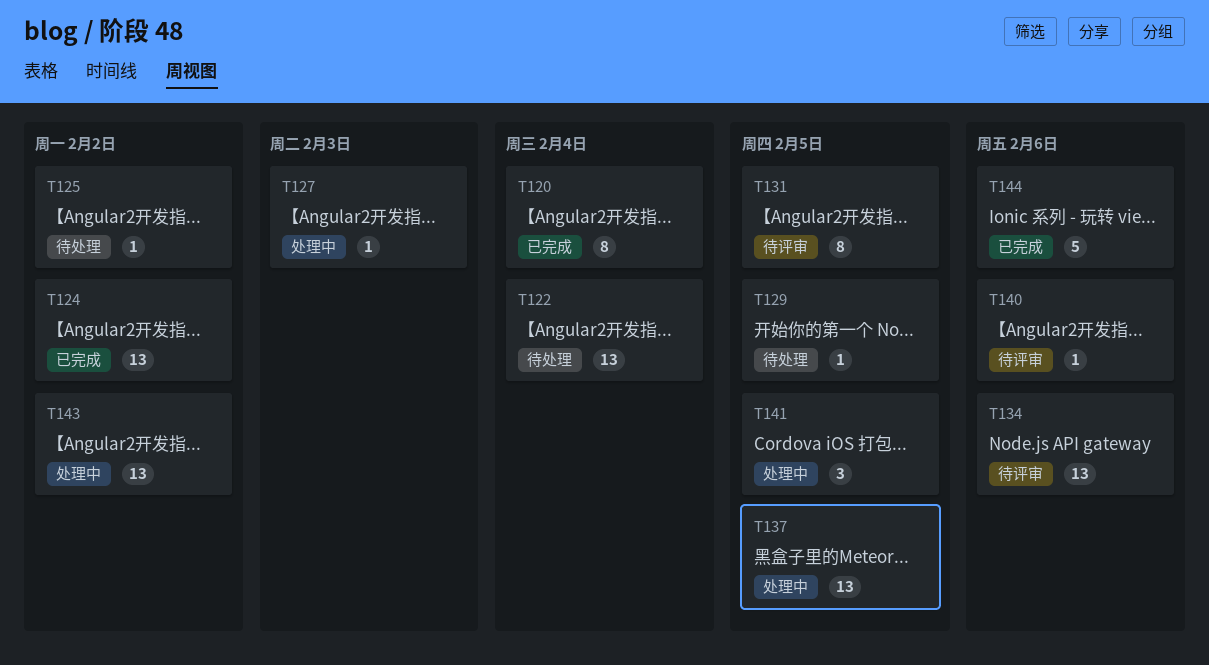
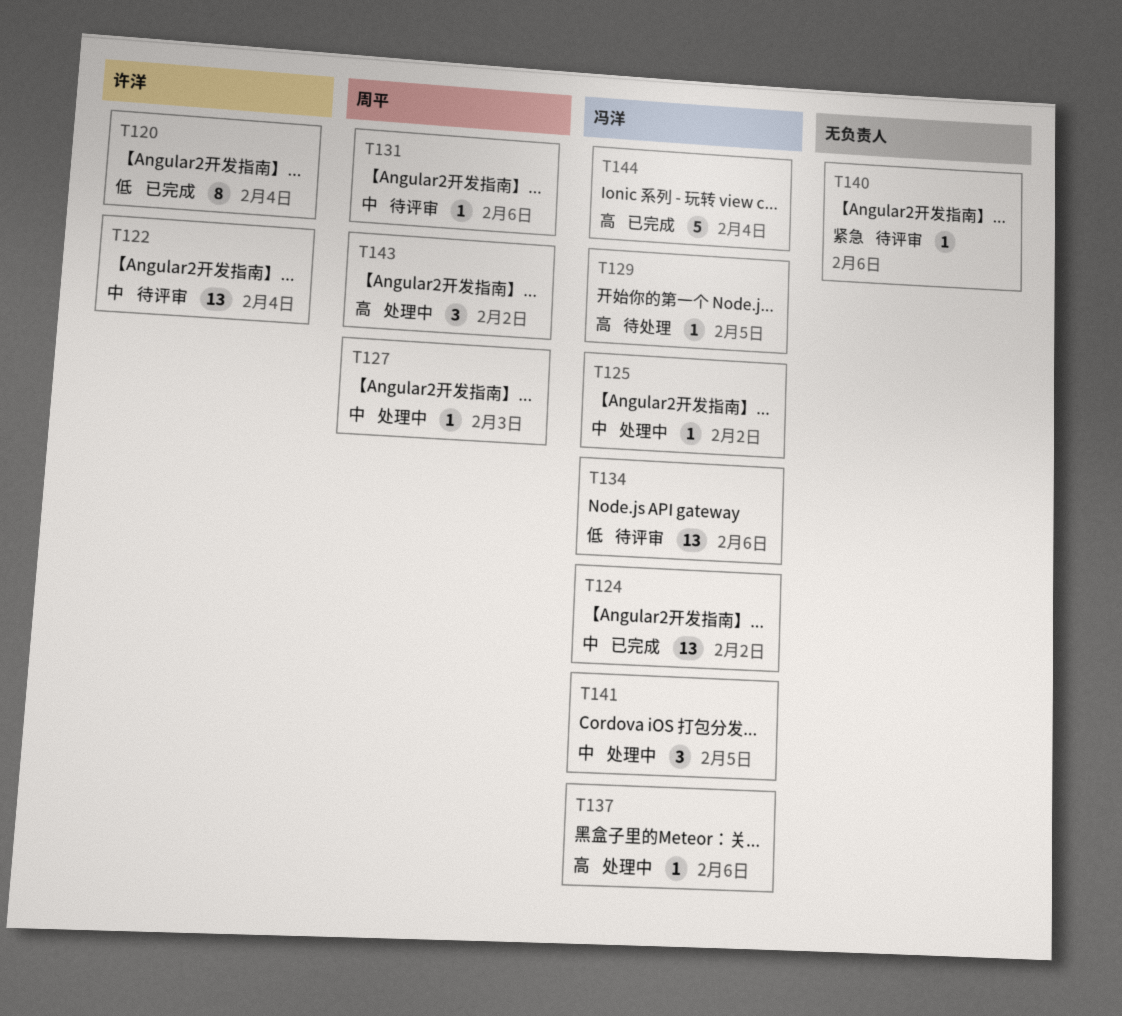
T122, status: 待处理 -> 待评审
T125, status: 待处理 -> 处理中
T131, estimate: 8 -> 1
T131, due: Feb 5 -> Feb 6
T137, estimate: 13 -> 1
T137, due: Feb 5 -> Feb 6
T143, estimate: 13 -> 3
T144, due: Feb 6 -> Feb 4

